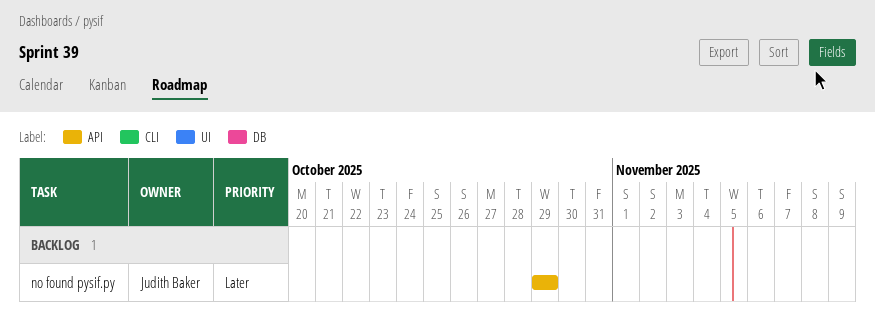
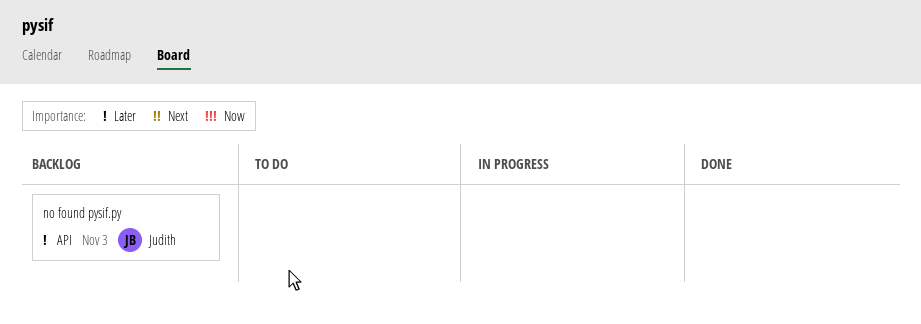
no found pysif.py, due: Oct 29 -> Nov 3

